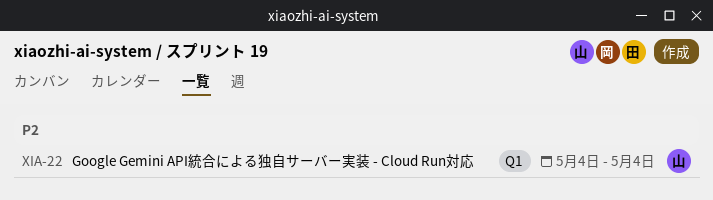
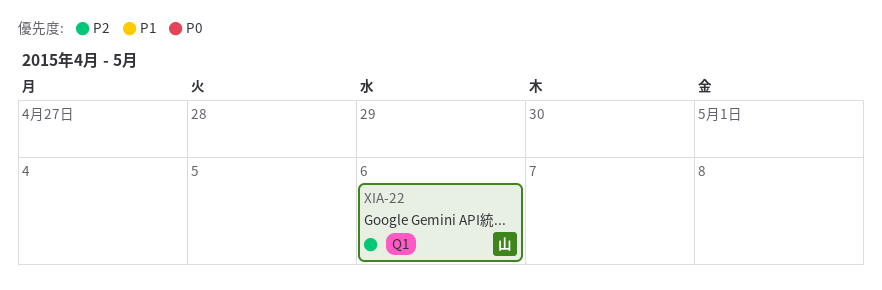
XIA-22, due: May 4 -> May 6

